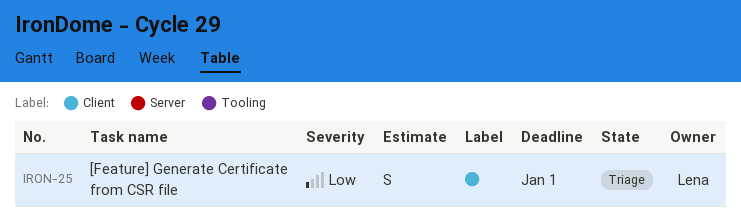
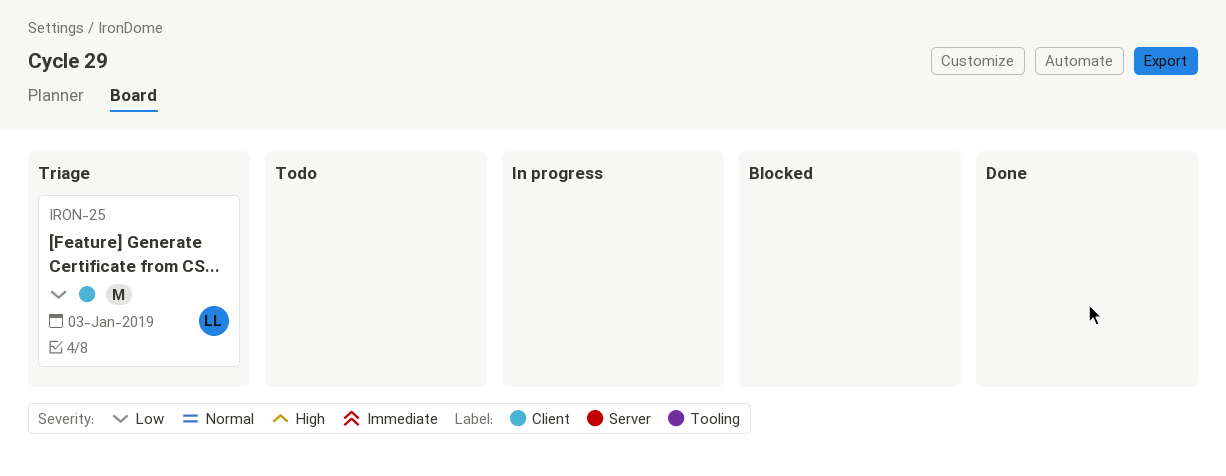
IRON-25, estimate: S -> M
IRON-25, due: Jan 1 -> Jan 3

